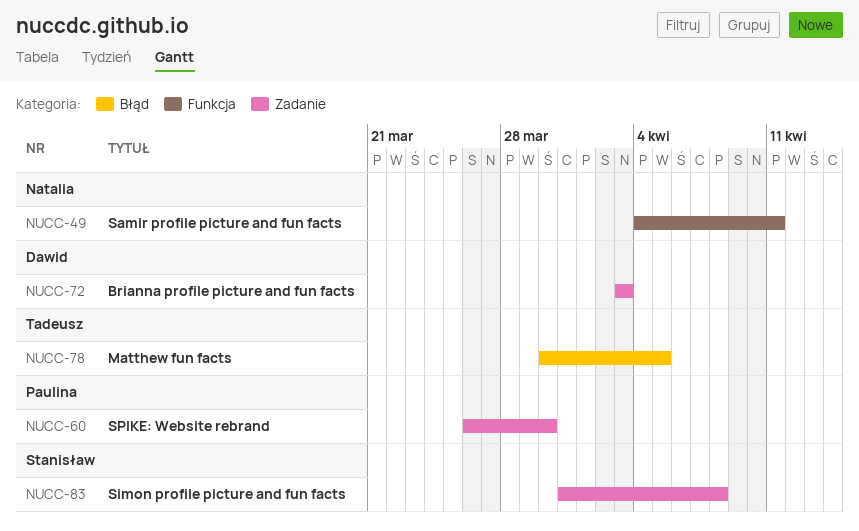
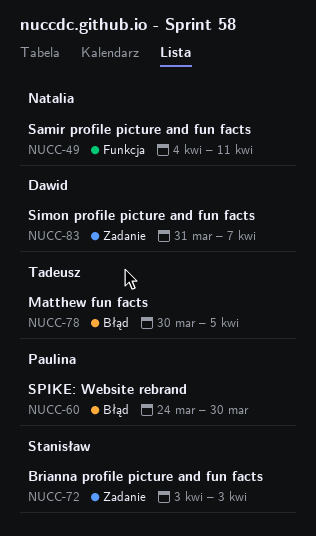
NUCC-60, label: Zadanie -> Błąd
NUCC-60, start: Mar 26 -> Mar 24
NUCC-72, owner: Dawid -> Stanisław
NUCC-83, owner: Stanisław -> Dawid
NUCC-83, due: Apr 8 -> Apr 7

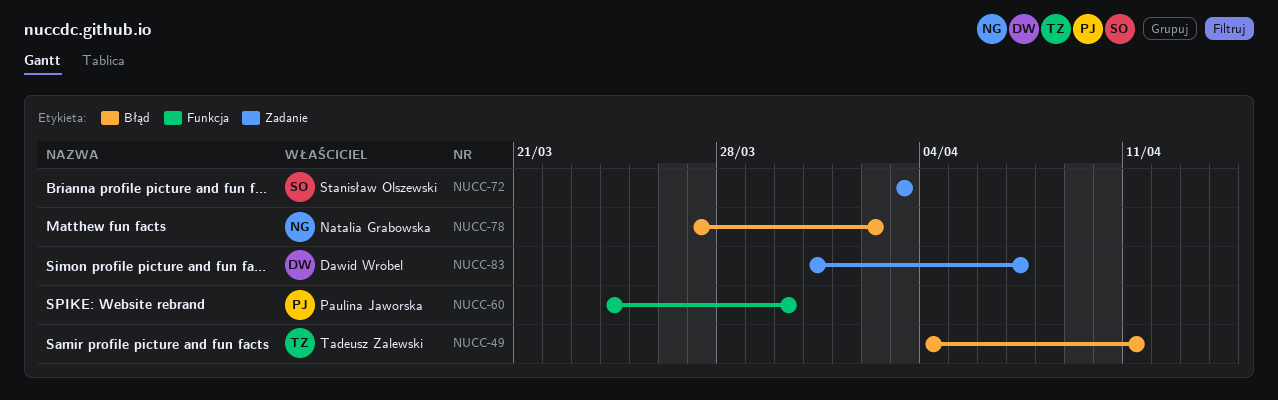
NUCC-49, owner: Natalia Grabowska -> Tadeusz Zalewski
NUCC-49, label: Funkcja -> Błąd
NUCC-60, label: Błąd -> Funkcja
NUCC-78, owner: Tadeusz Zalewski -> Natalia Grabowska
NUCC-78, start: Mar 30 -> Mar 27
NUCC-78, due: Apr 5 -> Apr 2

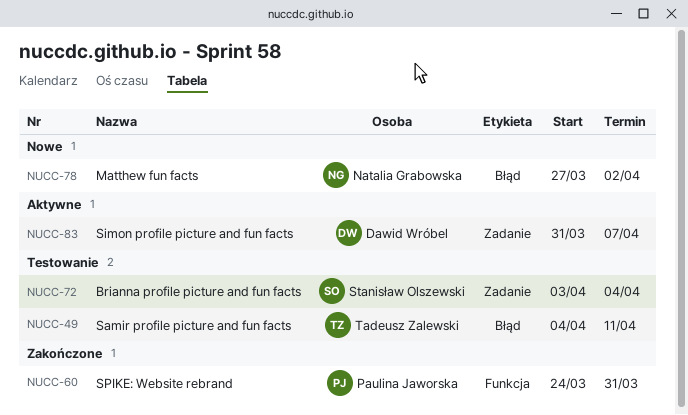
NUCC-60, due: Mar 30 -> Mar 31
NUCC-72, due: Apr 3 -> Apr 4

